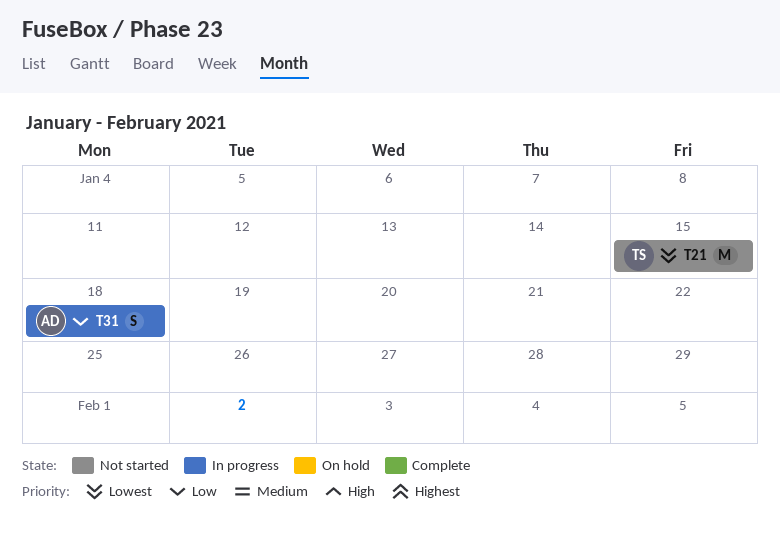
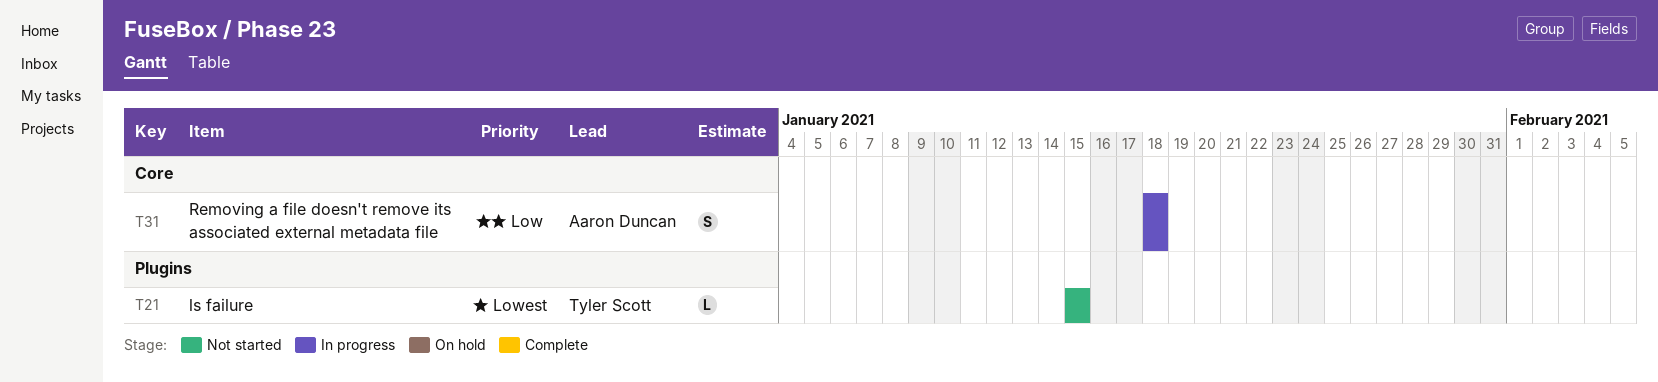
T21, estimate: M -> L

